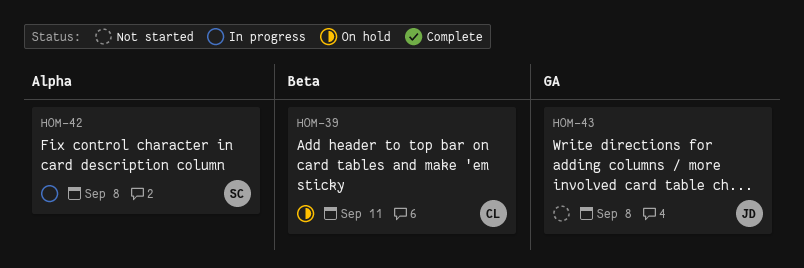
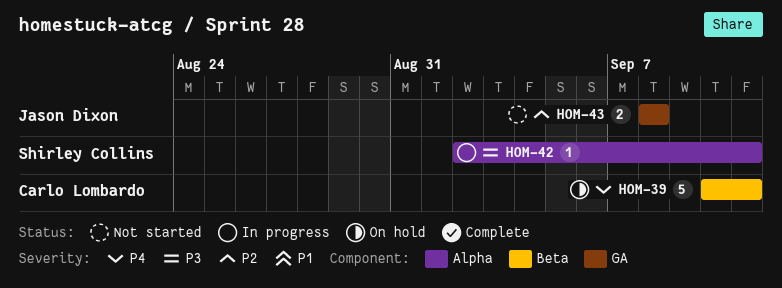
HOM-42, due: Sep 8 -> Sep 11

